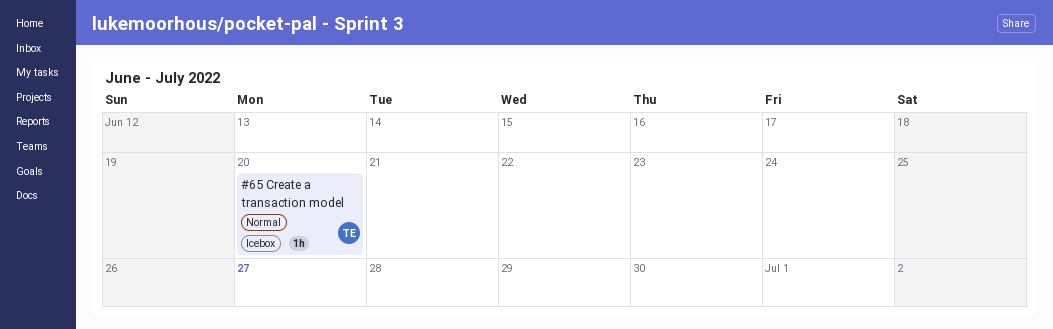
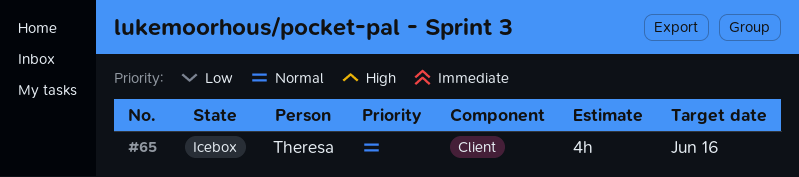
#65, estimate: 1h -> 4h
#65, due: Jun 20 -> Jun 16

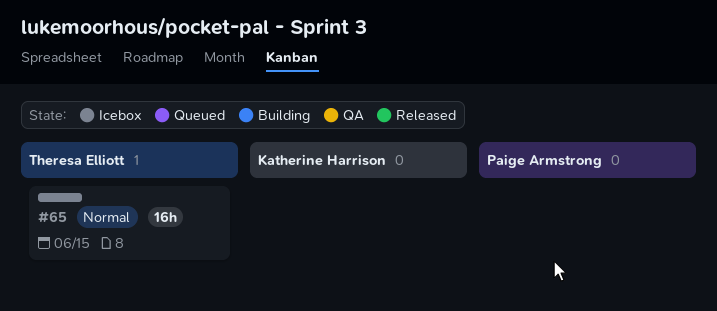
#65, estimate: 4h -> 16h
#65, due: Jun 16 -> Jun 15

